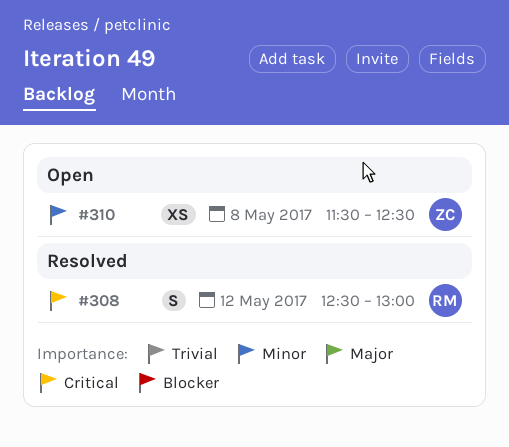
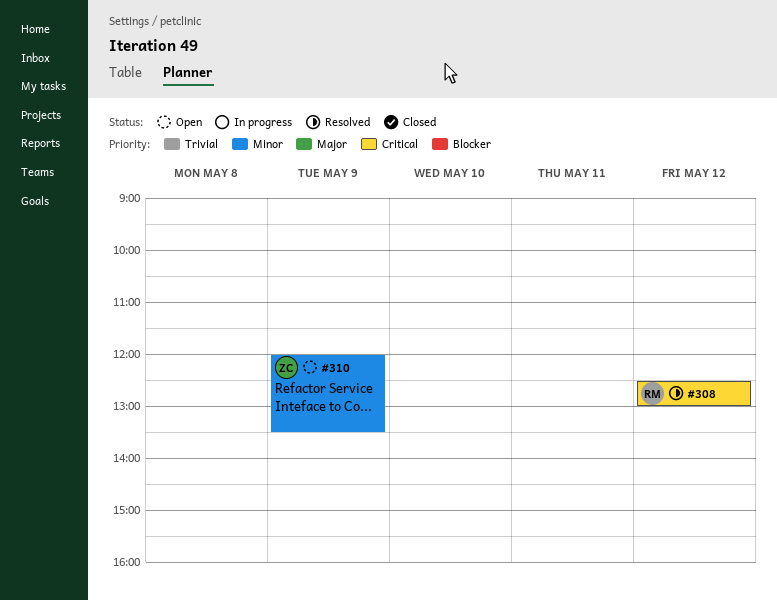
#310, day: May 8 -> May 9
#310, begins: 11:30 -> 12:00
#310, ends: 12:30 -> 13:30

